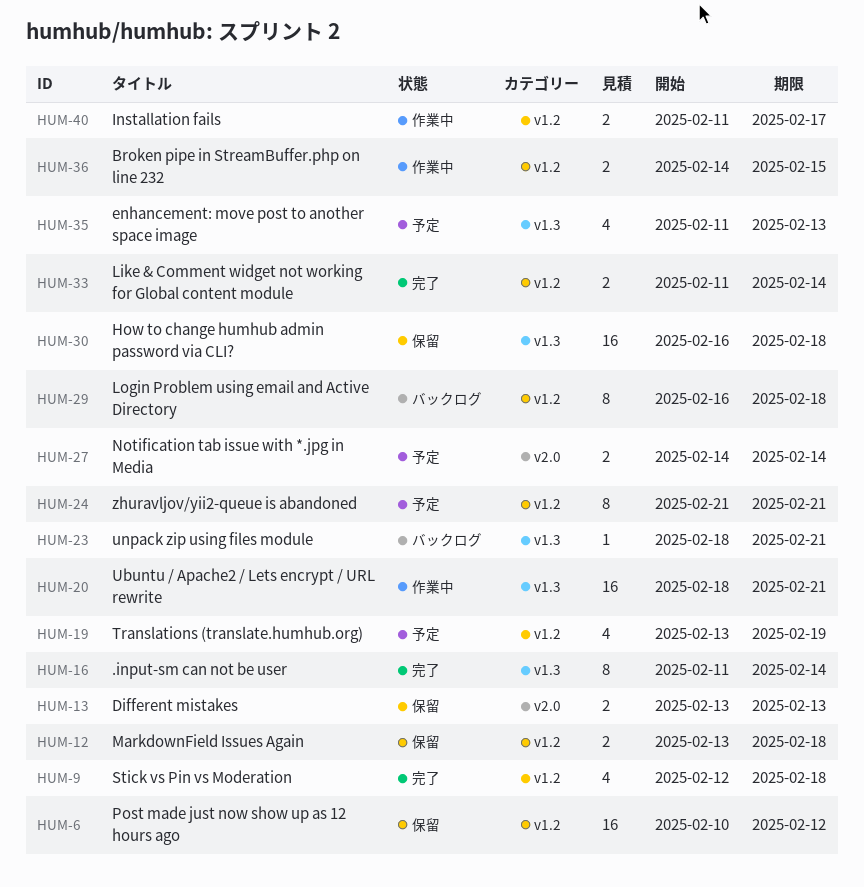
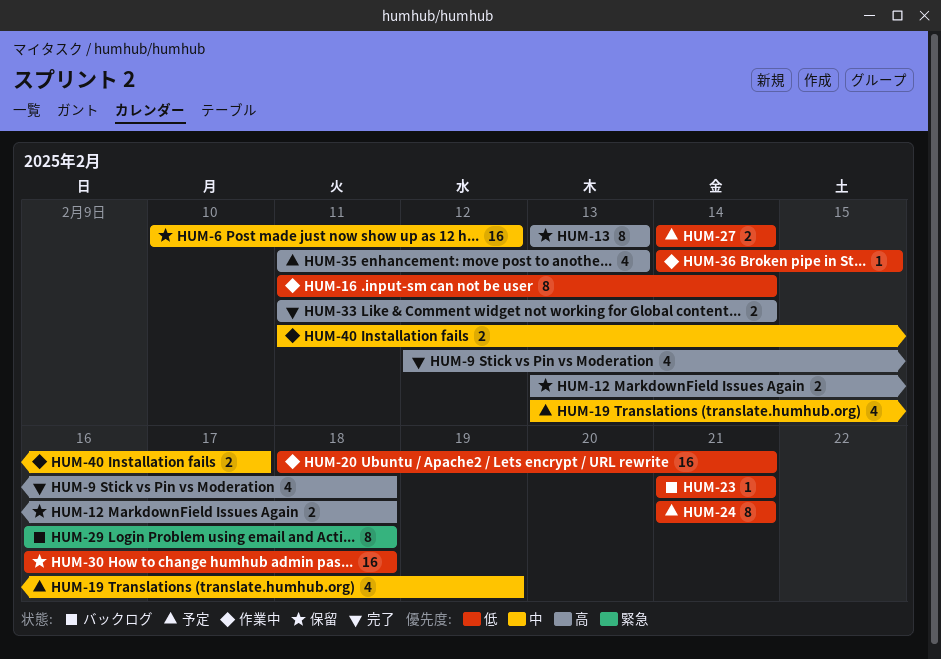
HUM-13, estimate: 2 -> 8
HUM-16, status: 完了 -> 作業中
HUM-23, start: Feb 18 -> Feb 21
HUM-36, estimate: 2 -> 1

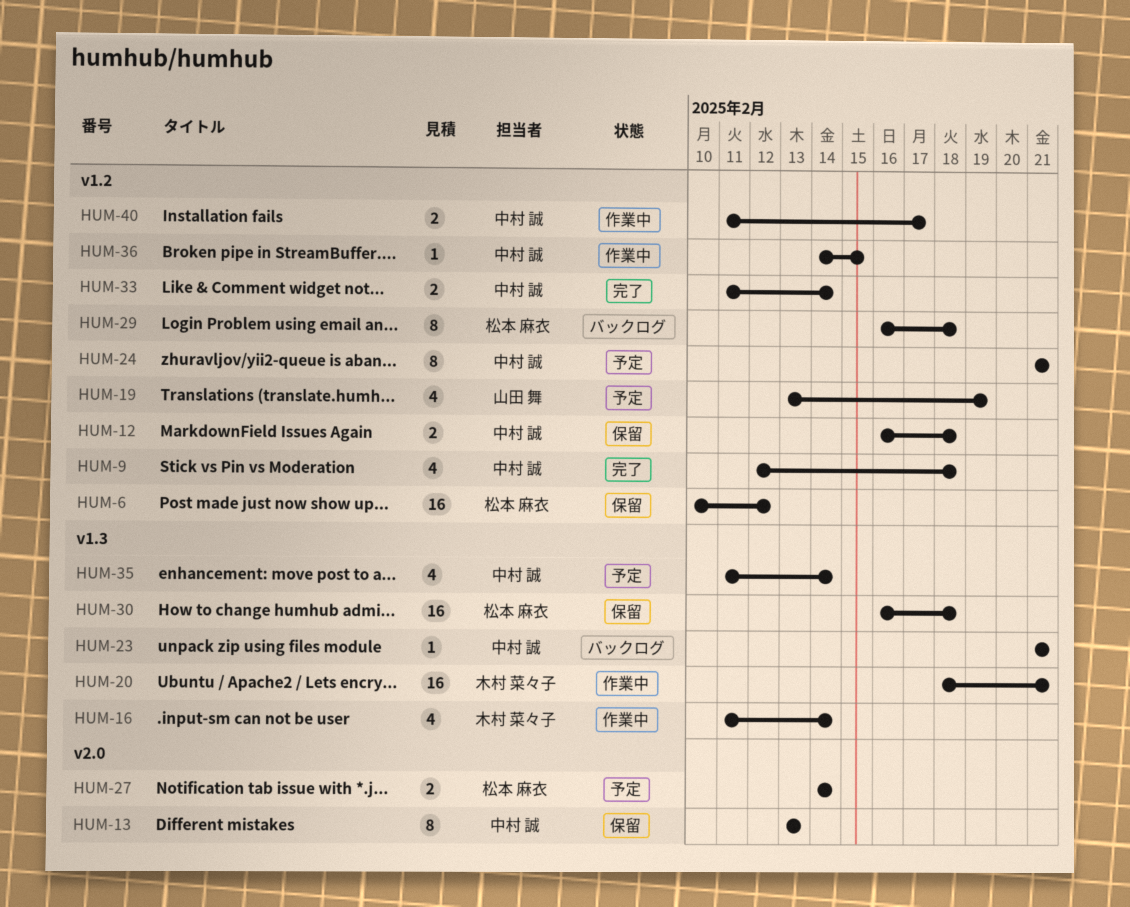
HUM-12, start: Feb 13 -> Feb 16
HUM-16, estimate: 8 -> 4
HUM-35, due: Feb 13 -> Feb 14

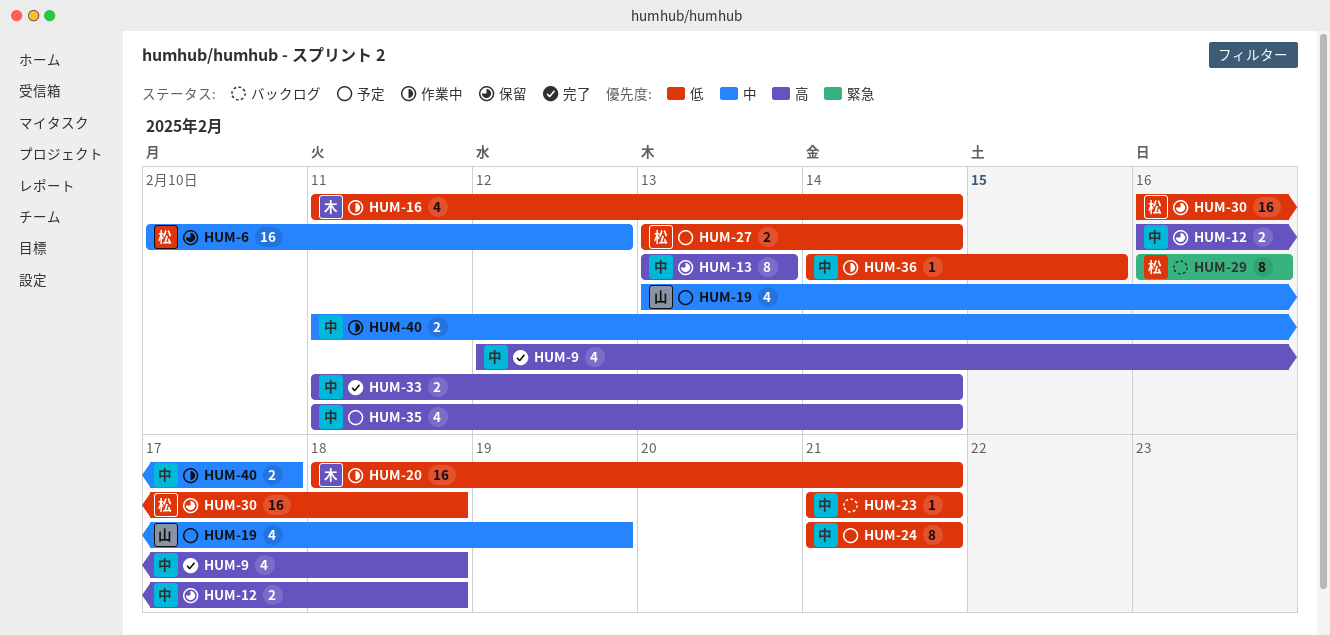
HUM-27, start: Feb 14 -> Feb 13
HUM-29, due: Feb 18 -> Feb 16

